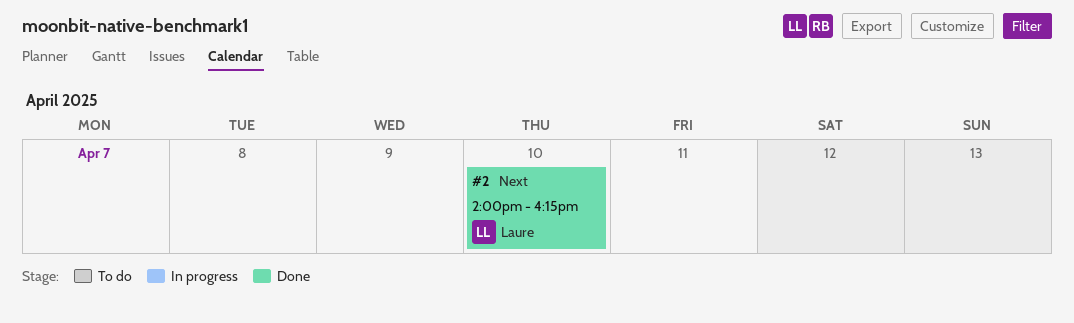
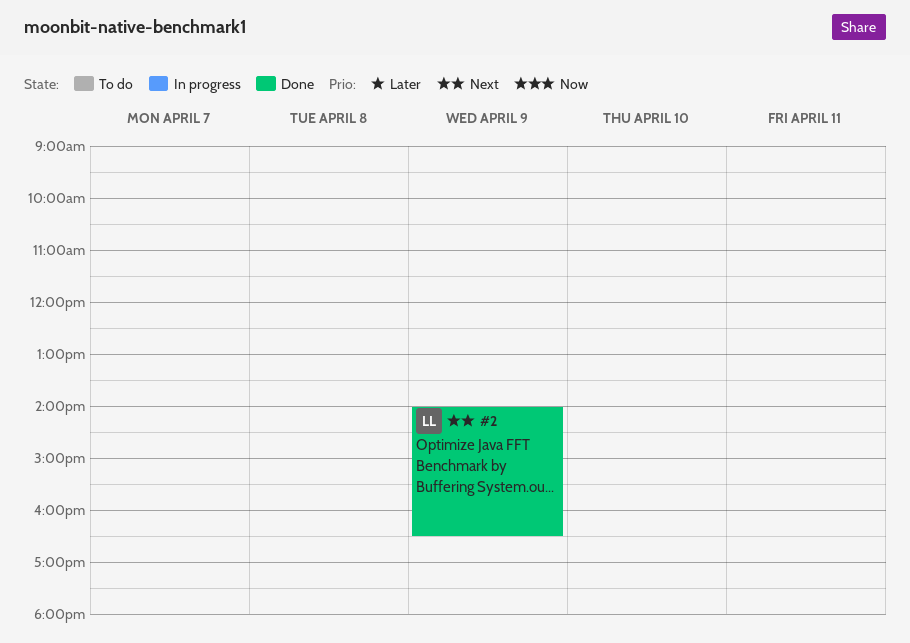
#2, day: Apr 10 -> Apr 9
#2, ends: 16:15 -> 16:30

